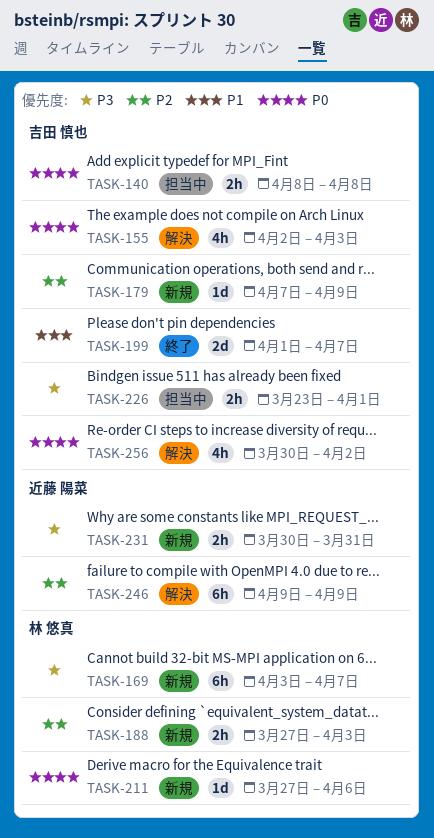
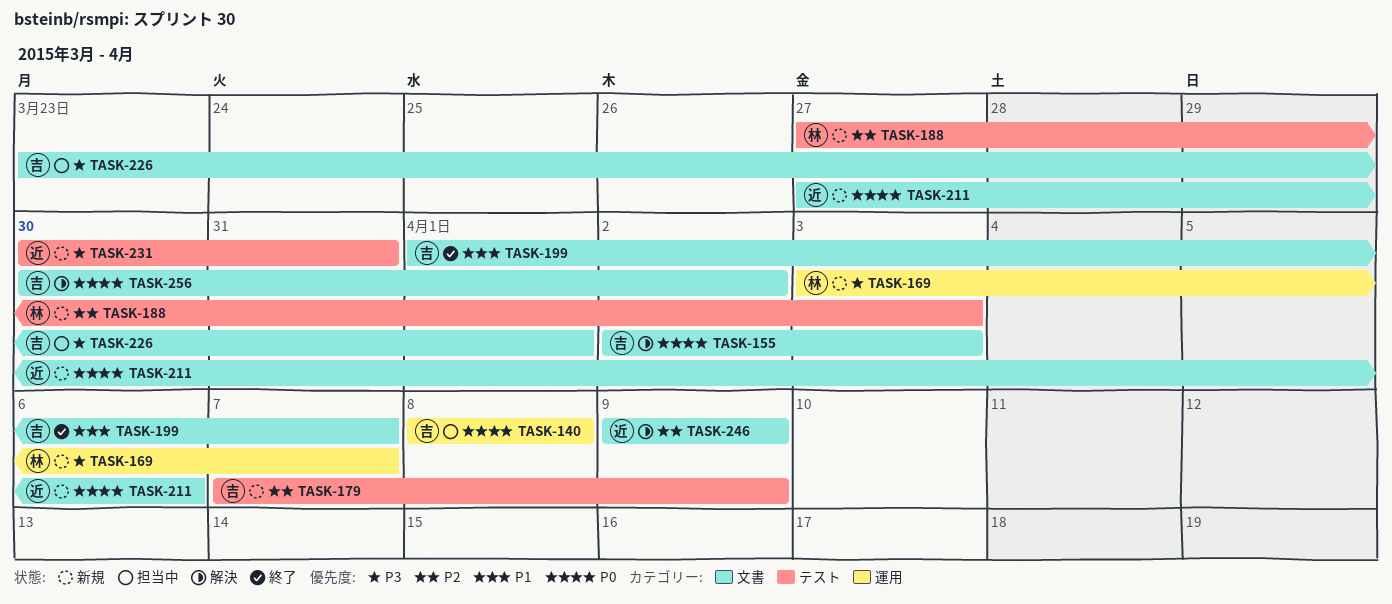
TASK-211, owner: 林 悠真 -> 近藤 陽菜

